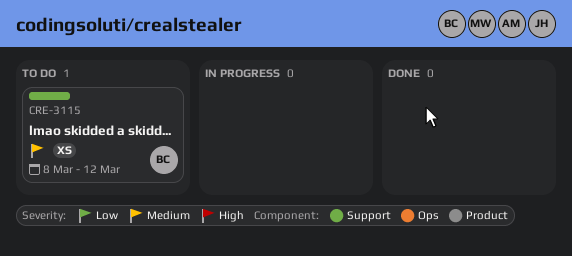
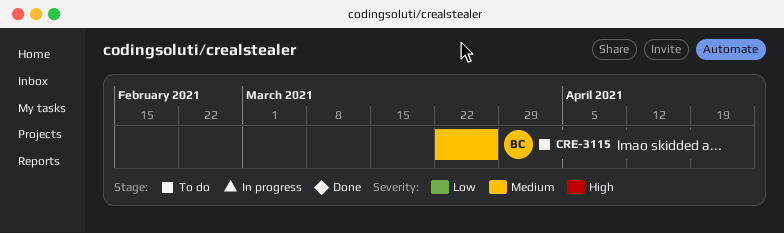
CRE-3115, start: Mar 8 -> Mar 22
CRE-3115, due: Mar 12 -> Mar 26

